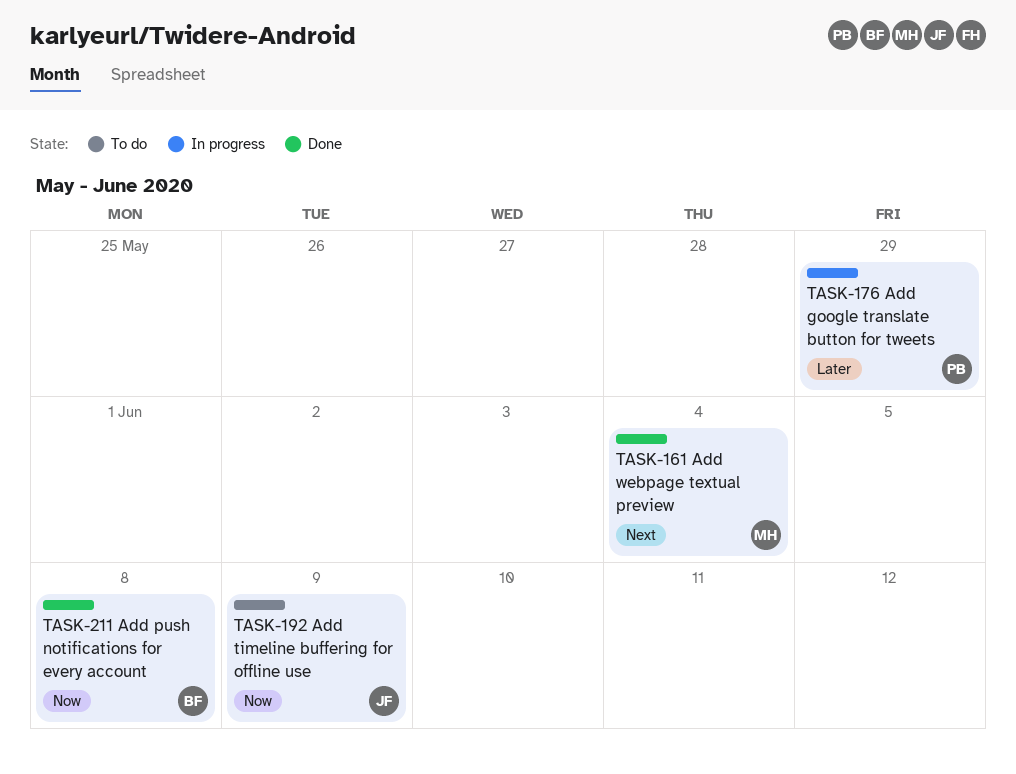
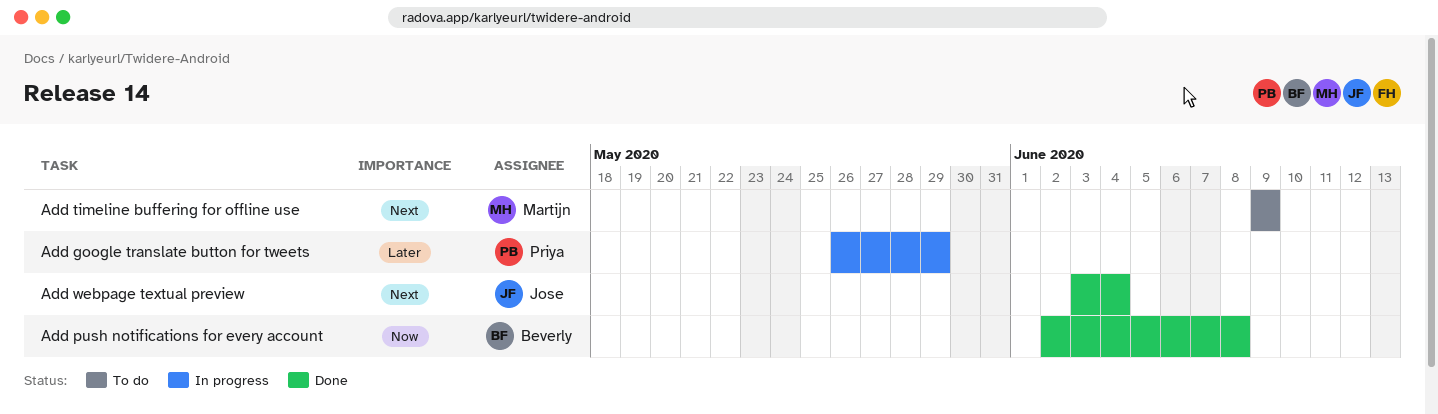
Add timeline buffering for offline use, owner: Jose -> Martijn
Add timeline buffering for offline use, priority: Now -> Next
Add webpage textual preview, owner: Martijn -> Jose

